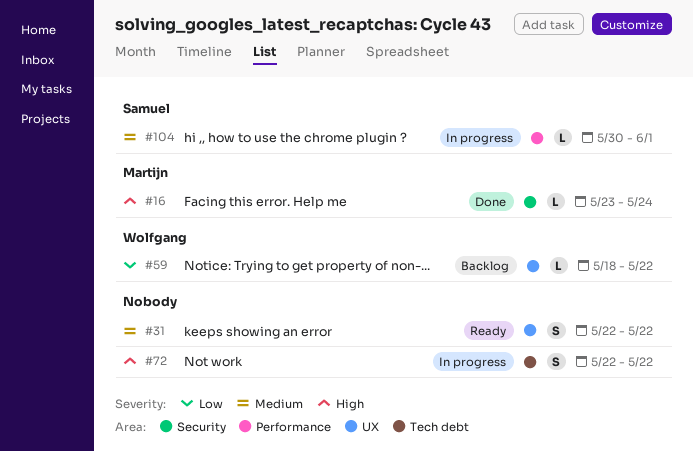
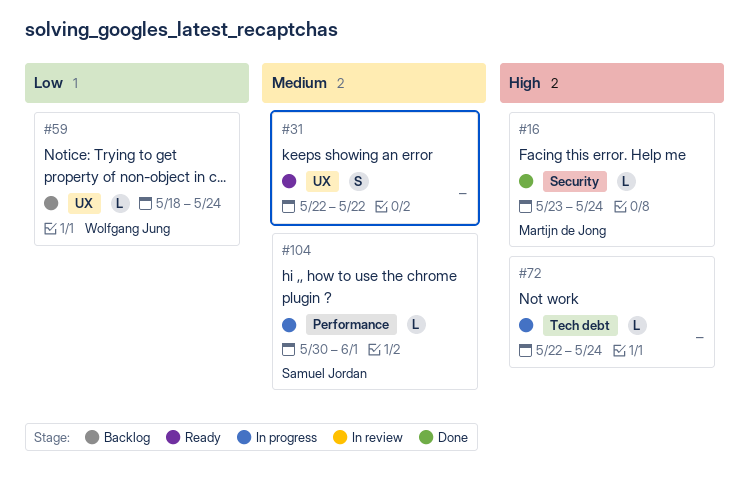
#59, due: May 22 -> May 24
#72, estimate: S -> L
#72, due: May 22 -> May 24

